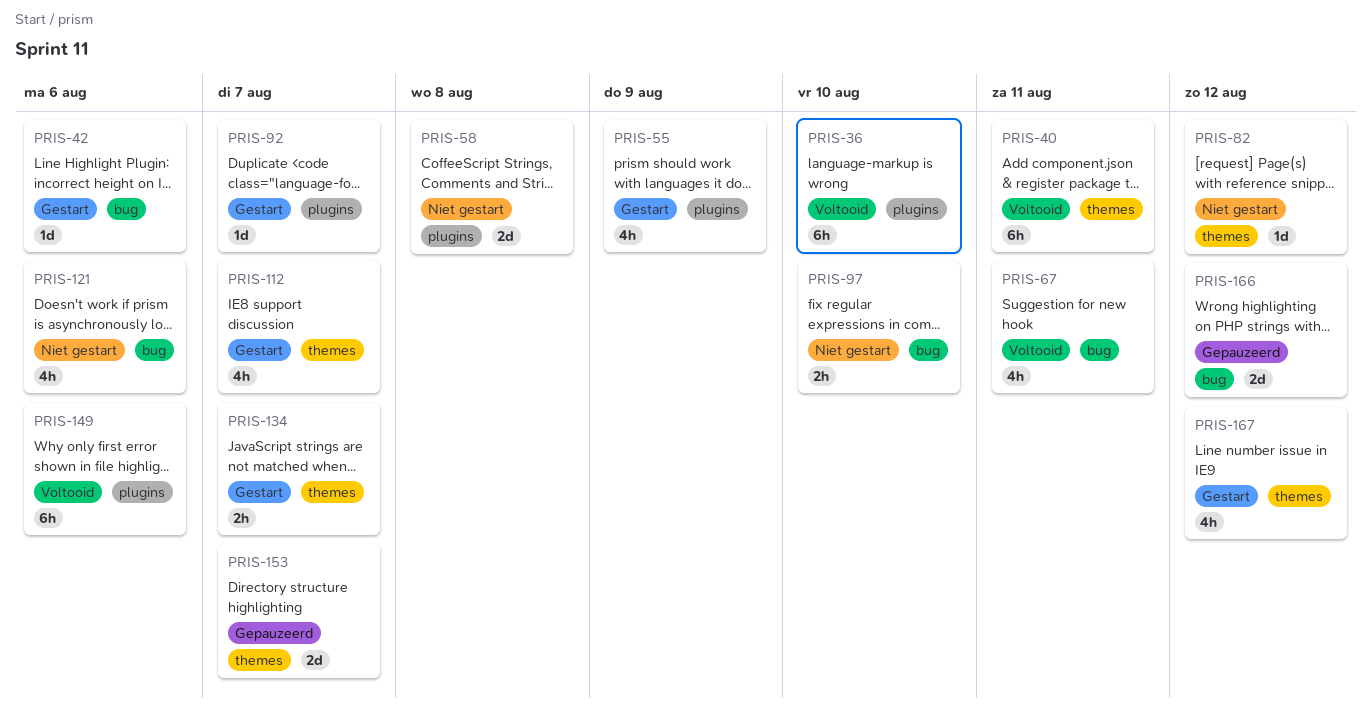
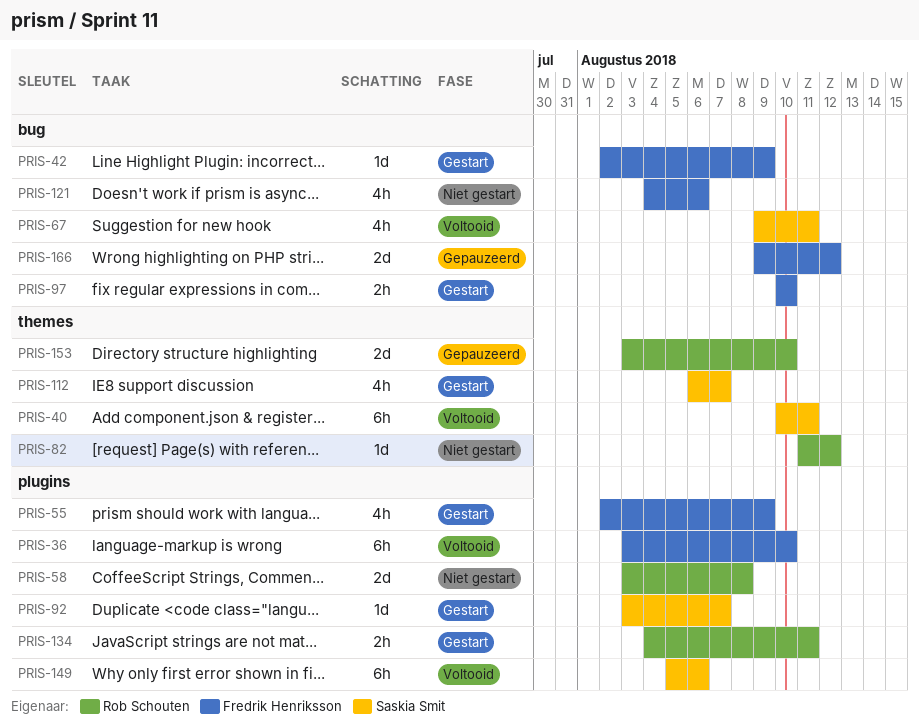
PRIS-42, due: Aug 6 -> Aug 9
PRIS-97, status: Niet gestart -> Gestart
PRIS-134, label: themes -> plugins
PRIS-134, due: Aug 7 -> Aug 11
PRIS-153, due: Aug 7 -> Aug 10
PRIS-167: present -> none

